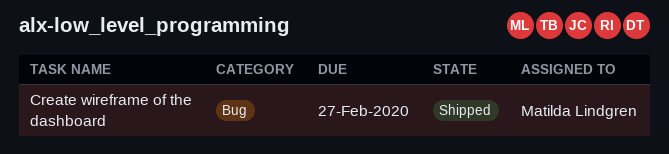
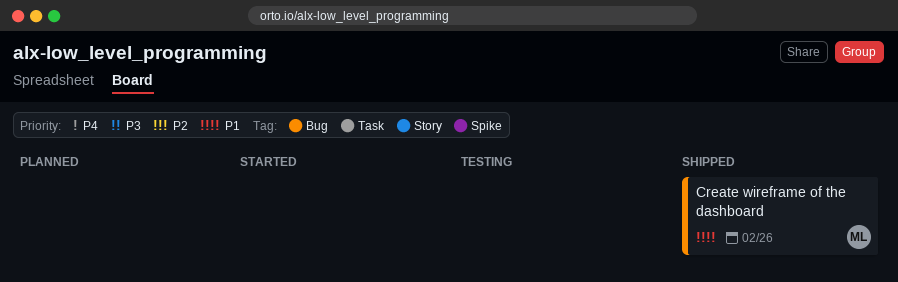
Create wireframe of the dashboard, due: Feb 27 -> Feb 26

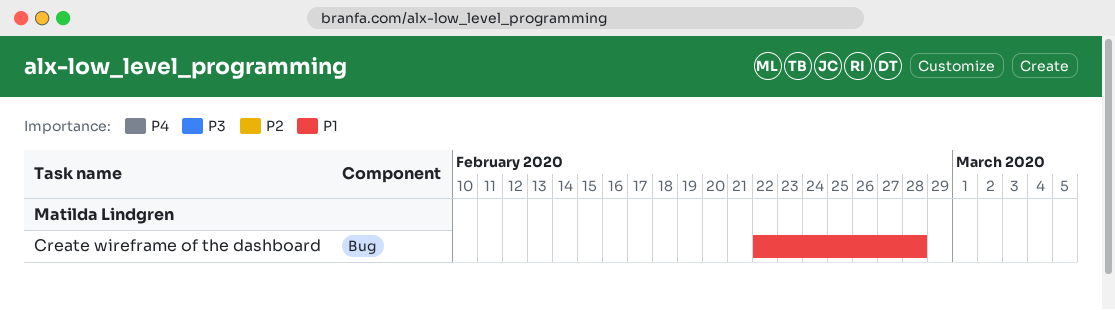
Create wireframe of the dashboard, due: Feb 26 -> Feb 28

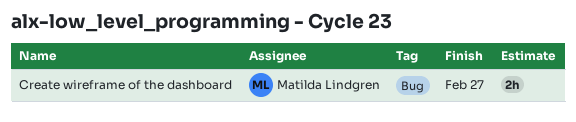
Create wireframe of the dashboard, due: Feb 28 -> Feb 27

